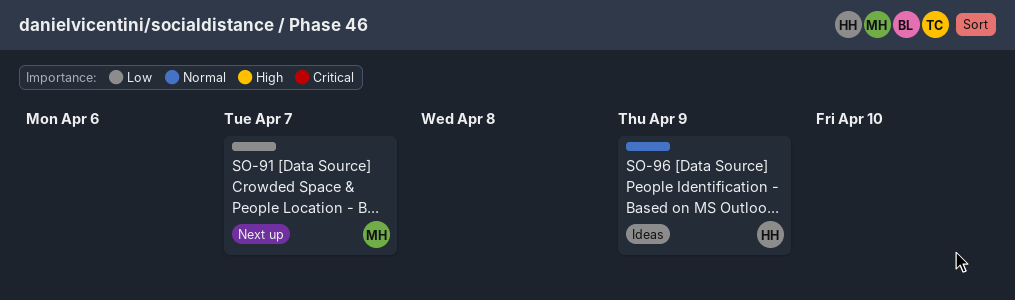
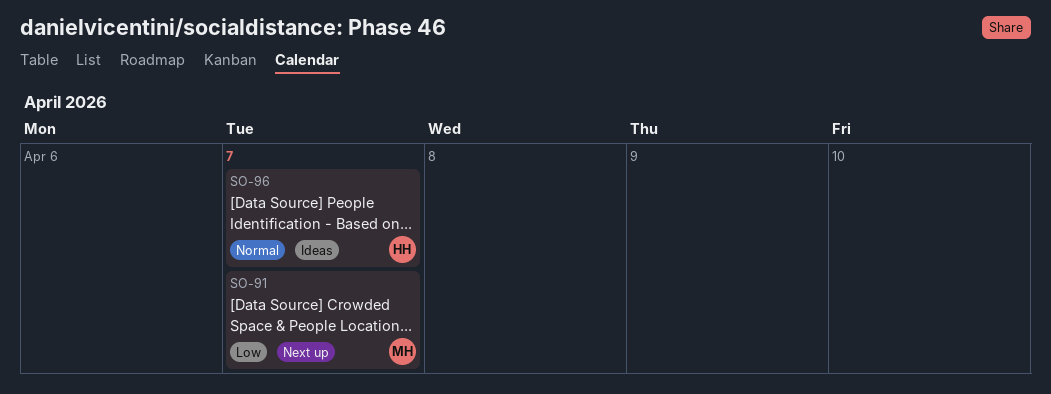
SO-96, due: Apr 9 -> Apr 7

